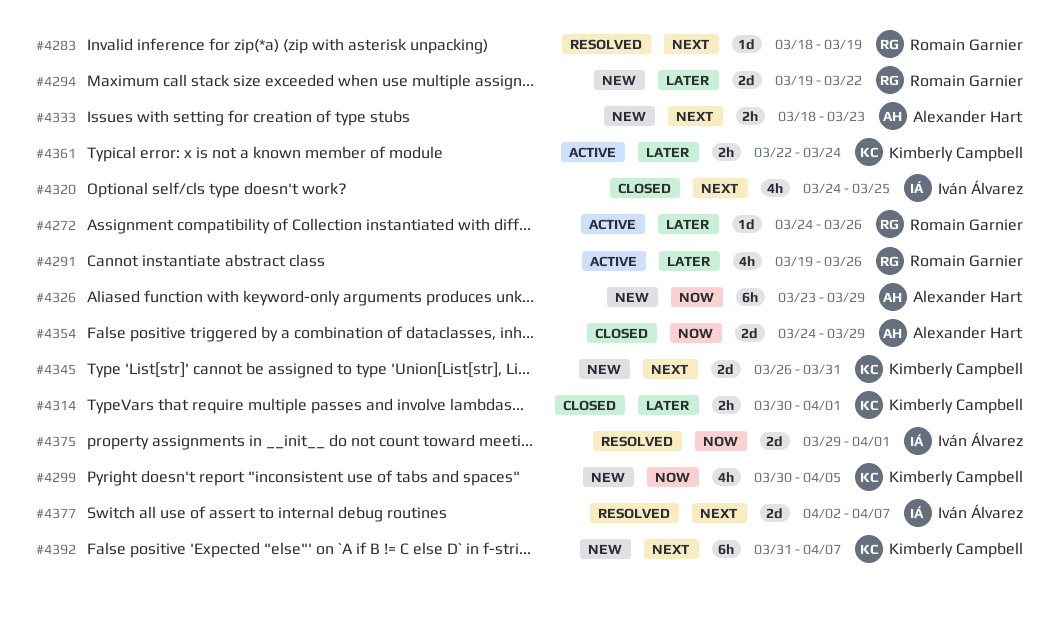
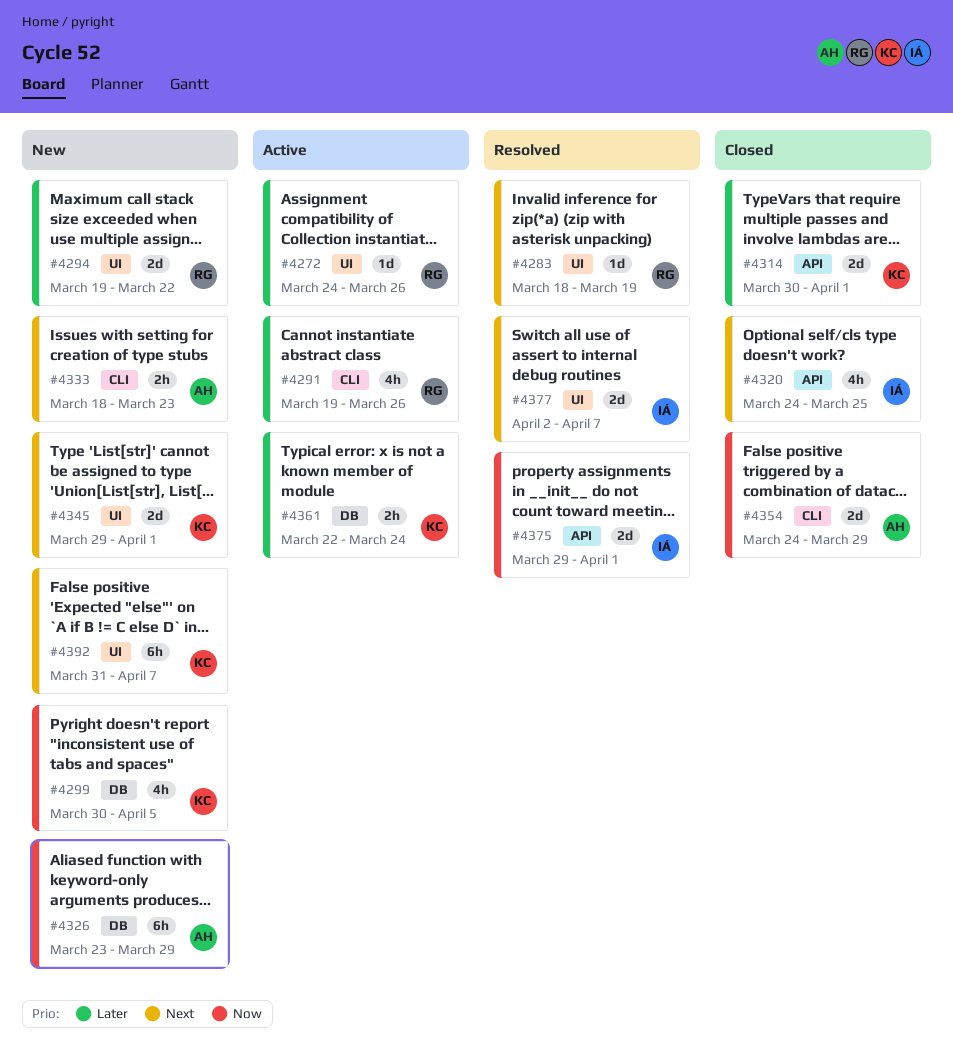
#4314, estimate: 2h -> 2d
#4345, start: Mar 26 -> Mar 29
#4345, due: Mar 31 -> Apr 1

